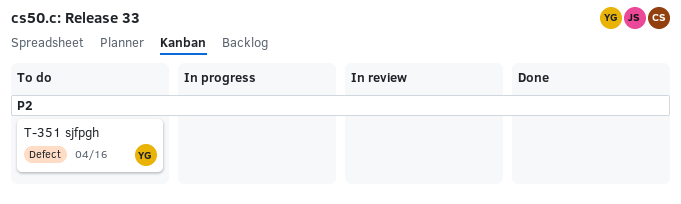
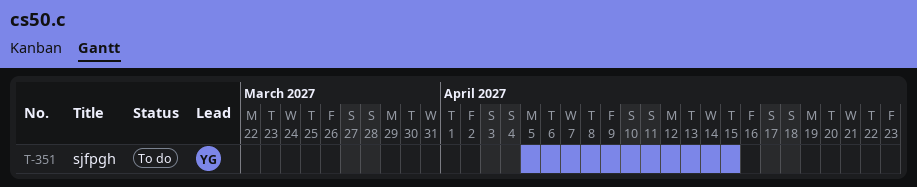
T-351, due: Apr 16 -> Apr 15

